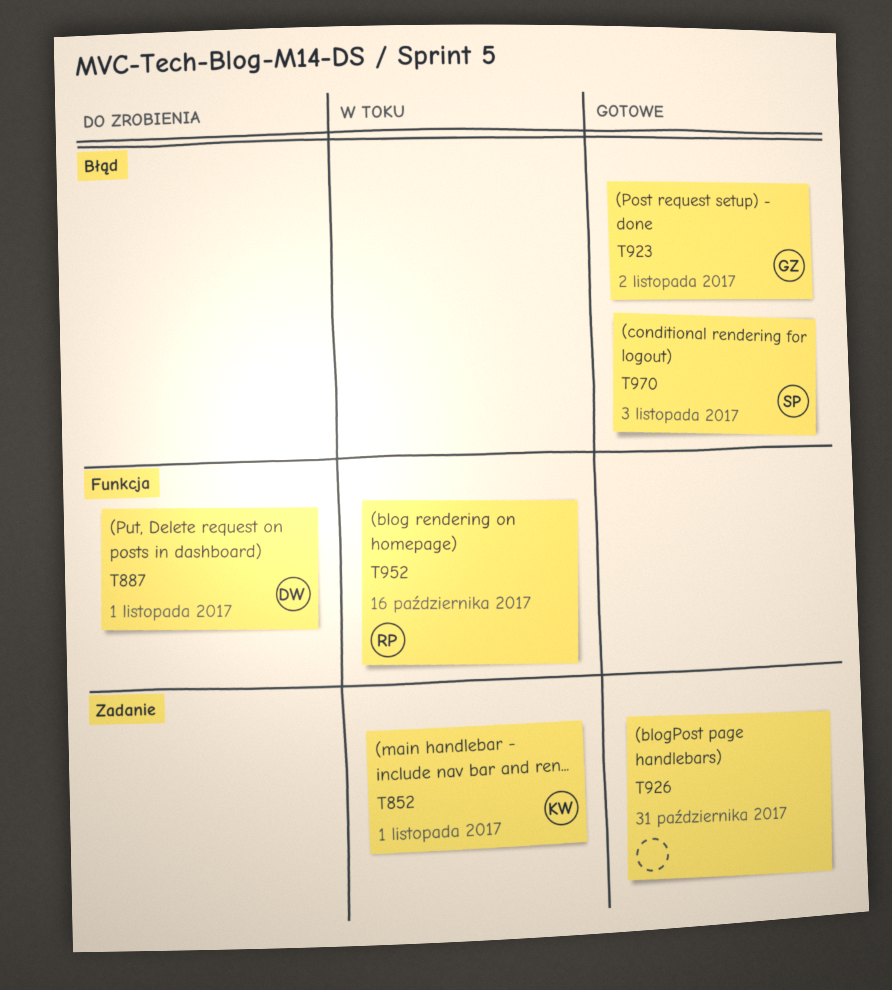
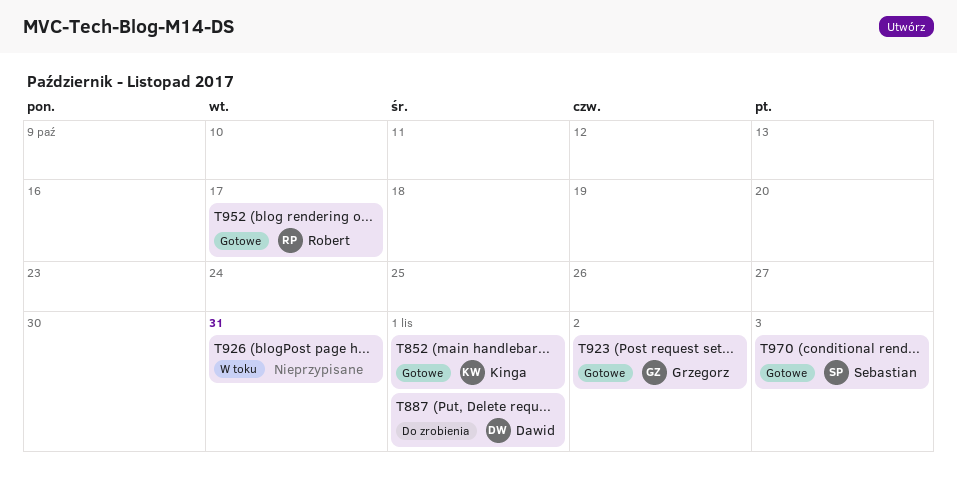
T852, status: W toku -> Gotowe
T926, status: Gotowe -> W toku
T952, status: W toku -> Gotowe
T952, due: Oct 16 -> Oct 17

